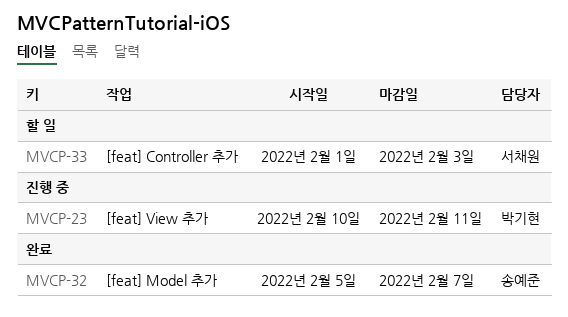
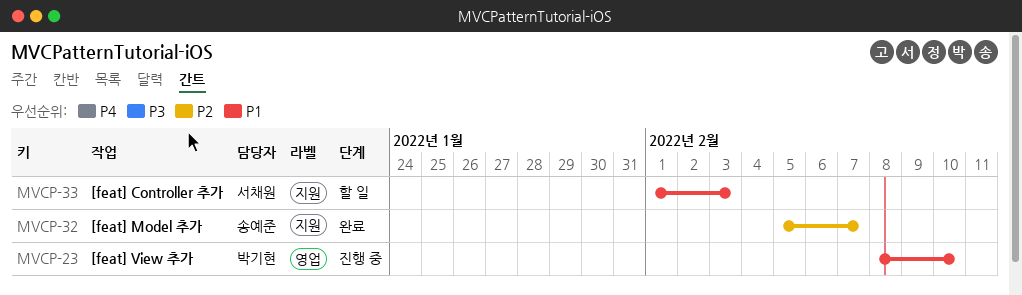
MVCP-23, start: Feb 10 -> Feb 8
MVCP-23, due: Feb 11 -> Feb 10

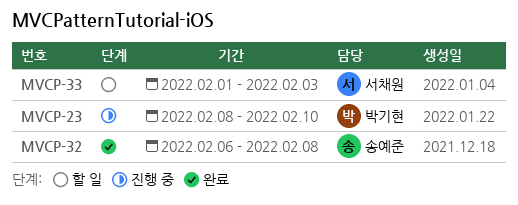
MVCP-32, start: Feb 5 -> Feb 6
MVCP-32, due: Feb 7 -> Feb 8

